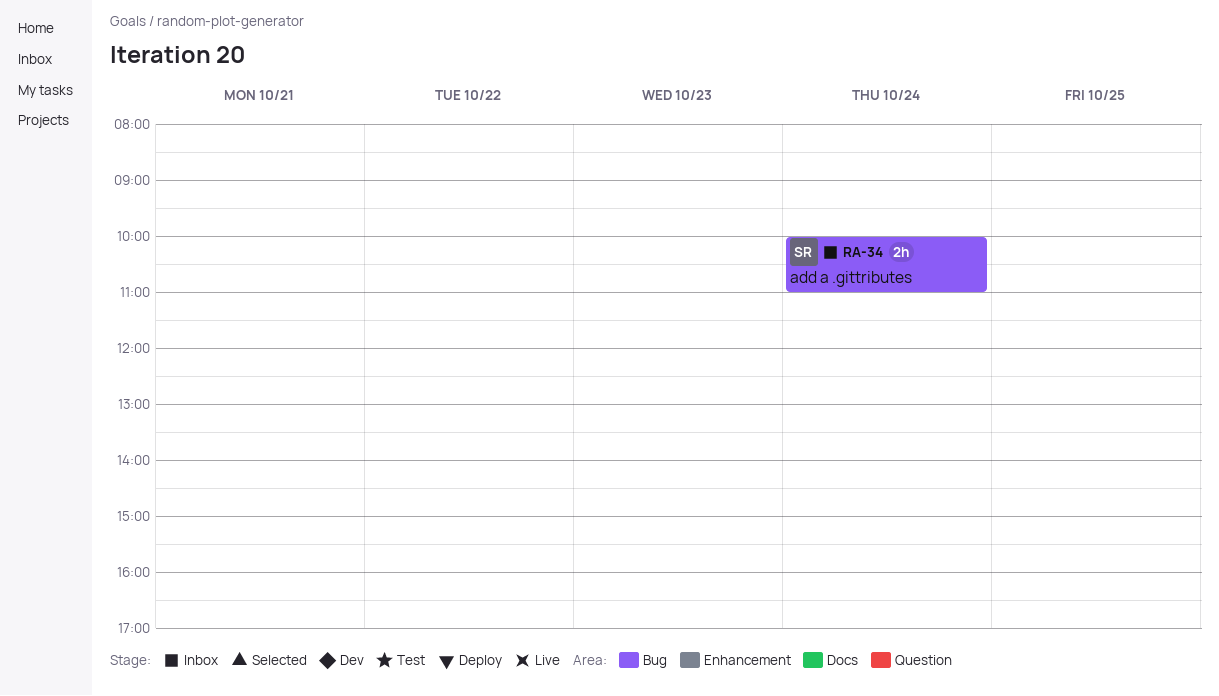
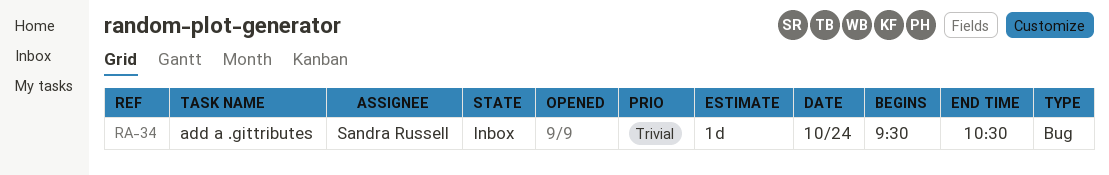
RA-34, estimate: 2h -> 1d
RA-34, begins: 10:00 -> 09:30
RA-34, ends: 11:00 -> 10:30

